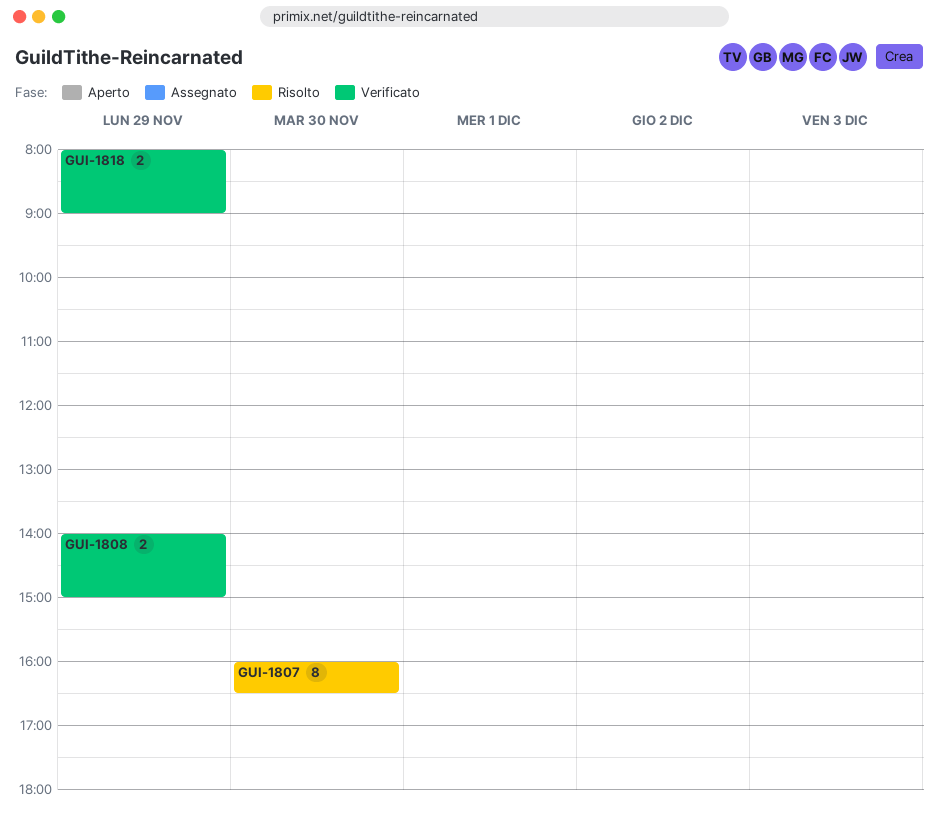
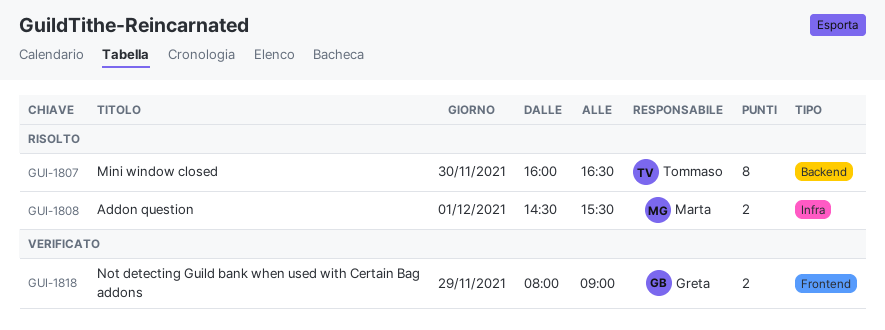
GUI-1808, status: Verificato -> Risolto
GUI-1808, day: Nov 29 -> Dec 1
GUI-1808, begins: 14:00 -> 14:30
GUI-1808, ends: 15:00 -> 15:30

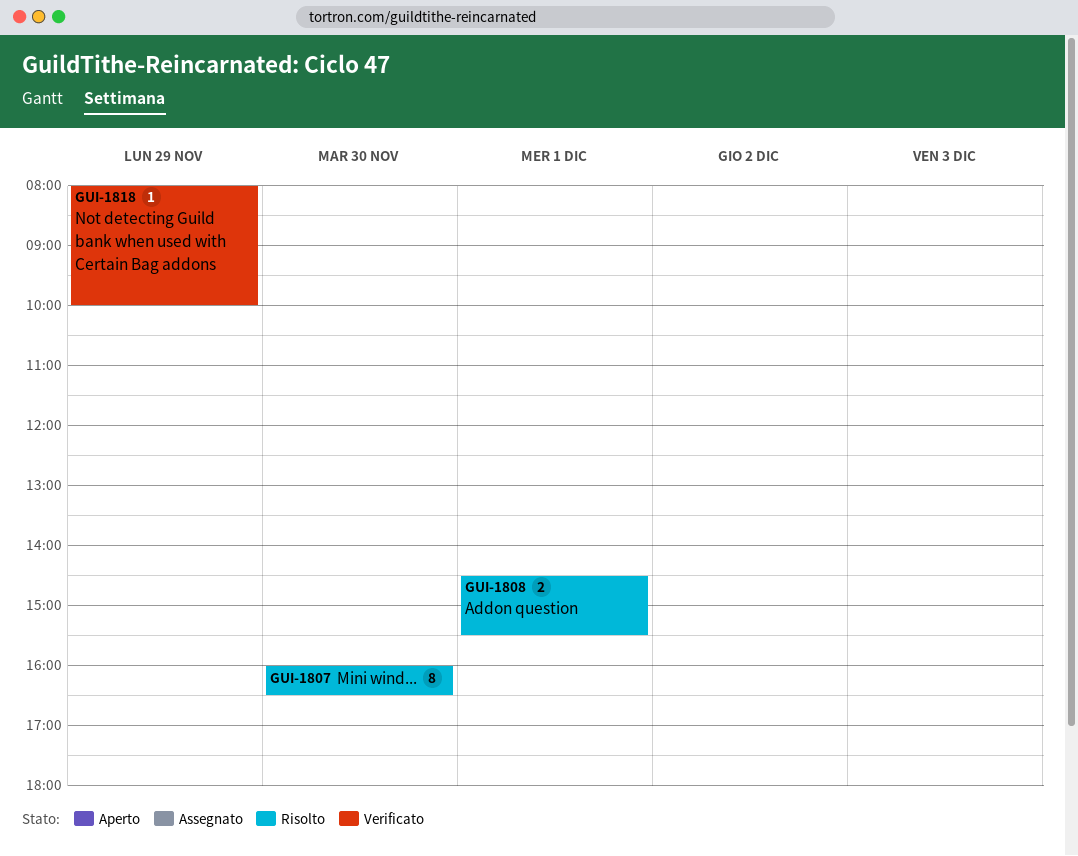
GUI-1818, estimate: 2 -> 1
GUI-1818, ends: 09:00 -> 10:00

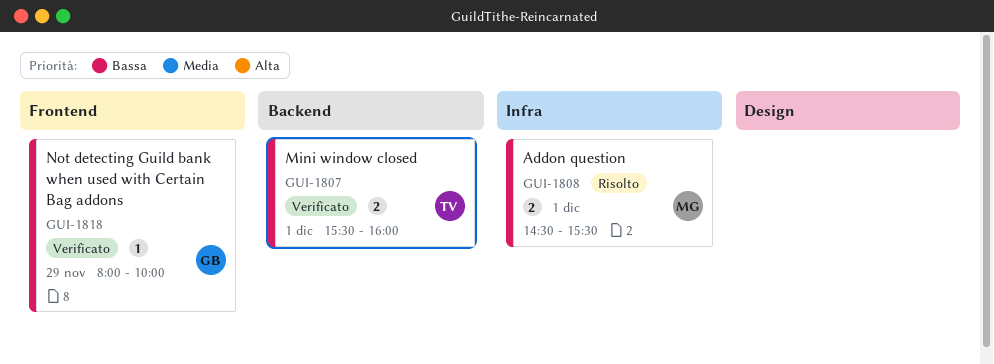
GUI-1807, status: Risolto -> Verificato
GUI-1807, estimate: 8 -> 2
GUI-1807, day: Nov 30 -> Dec 1
GUI-1807, begins: 16:00 -> 15:30
GUI-1807, ends: 16:30 -> 16:00

